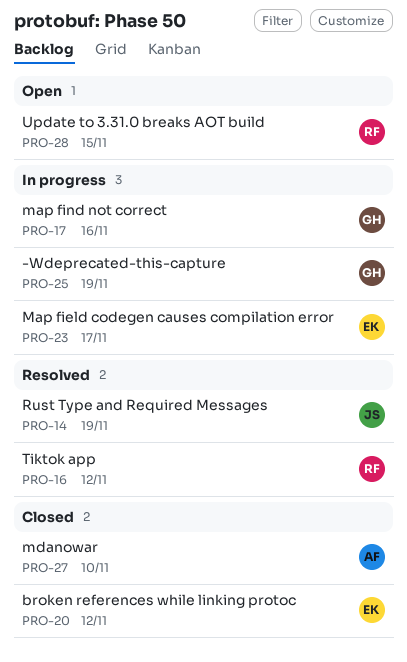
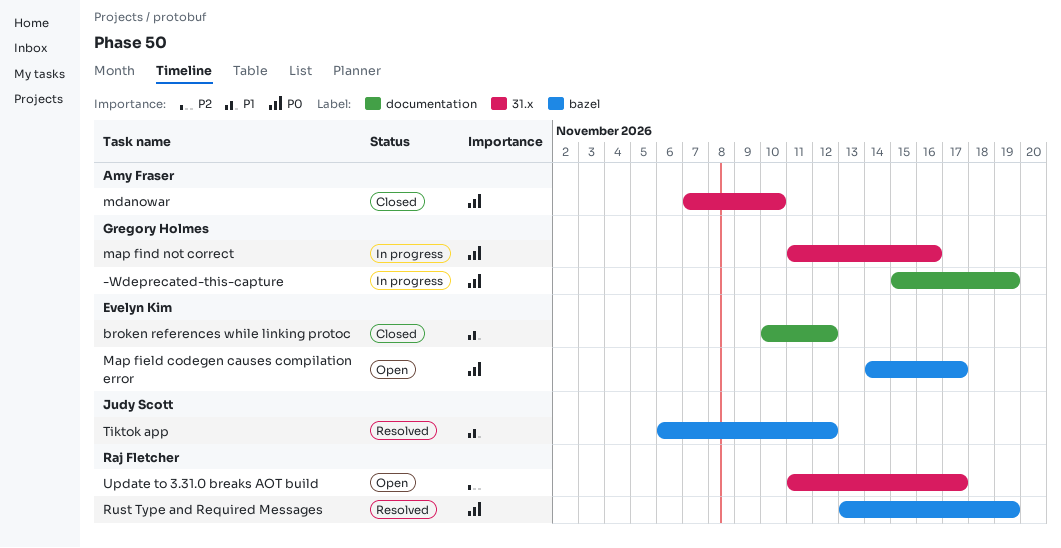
Map field codegen causes compilation error, status: In progress -> Open
Rust Type and Required Messages, owner: Judy Scott -> Raj Fletcher
Tiktok app, owner: Raj Fletcher -> Judy Scott
Update to 3.31.0 breaks AOT build, due: Nov 15 -> Nov 17

